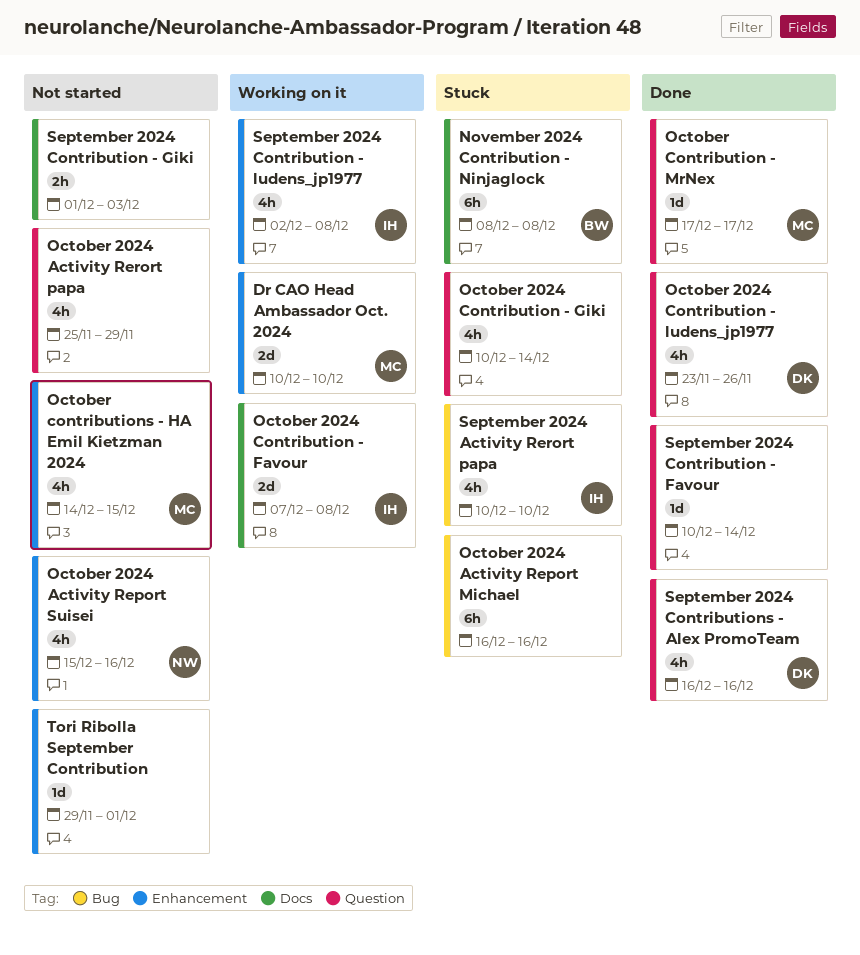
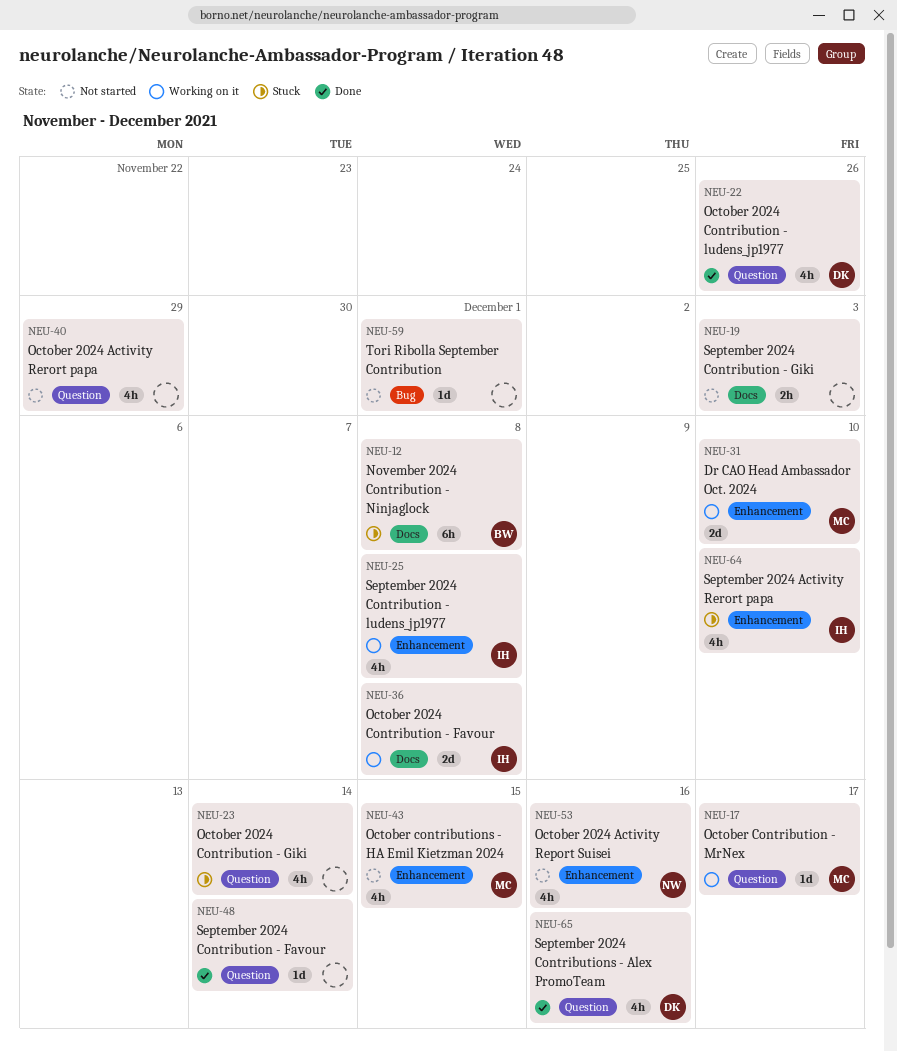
October 2024 Activity Report Michael: present -> none
October Contribution - MrNex, status: Done -> Working on it
September 2024 Activity Rerort papa, label: Bug -> Enhancement
Tori Ribolla September Contribution, label: Enhancement -> Bug

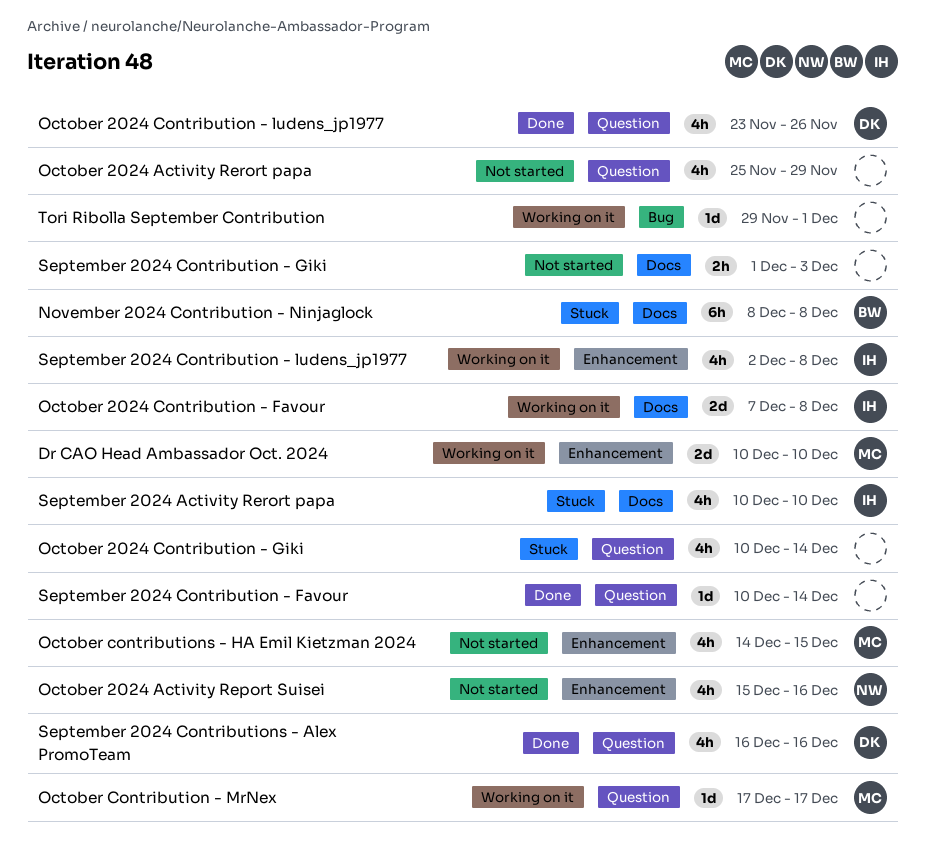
September 2024 Activity Rerort papa, label: Enhancement -> Docs
Tori Ribolla September Contribution, status: Not started -> Working on it

